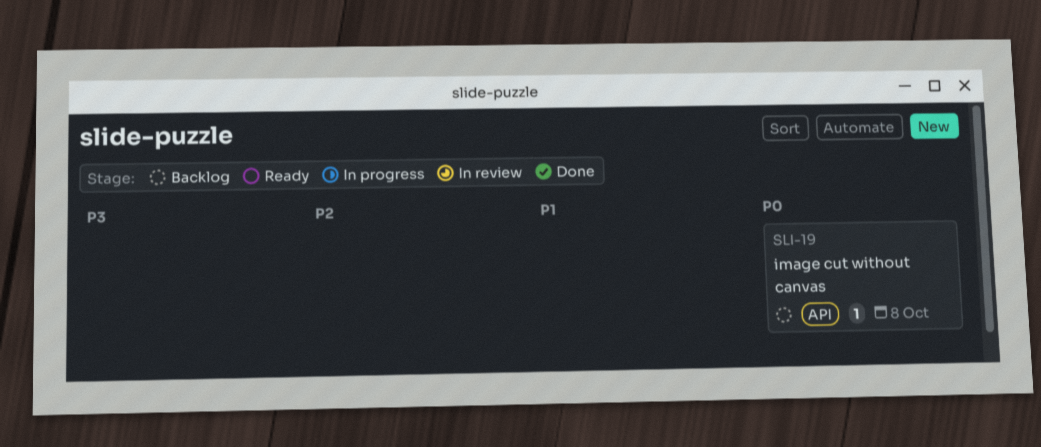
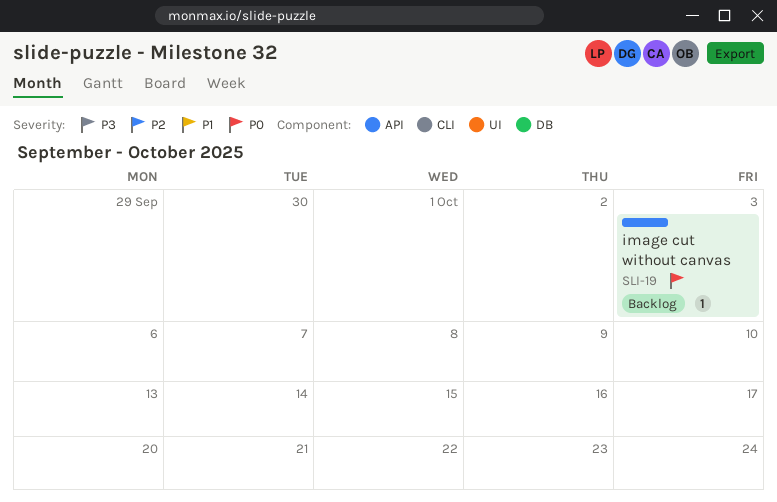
SLI-19, due: Oct 8 -> Oct 3

